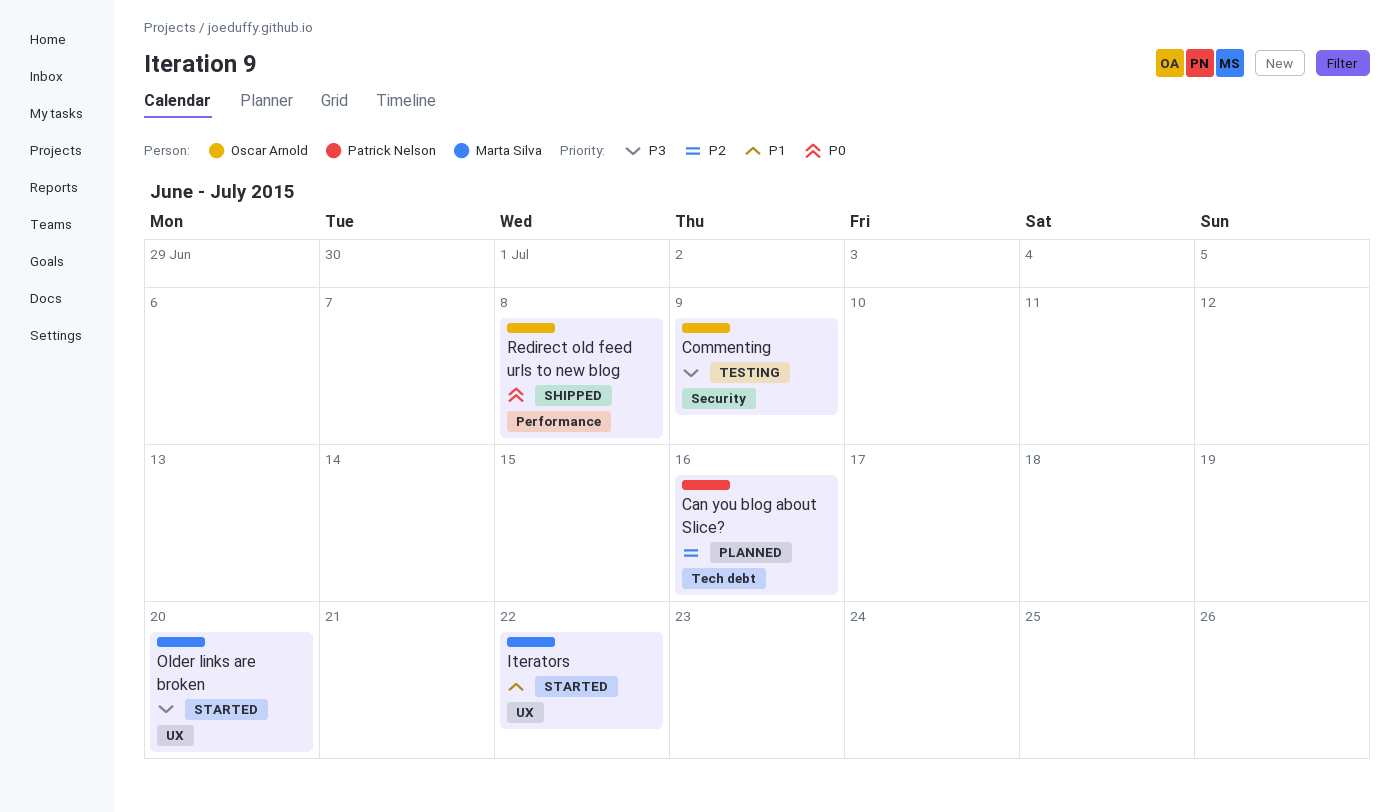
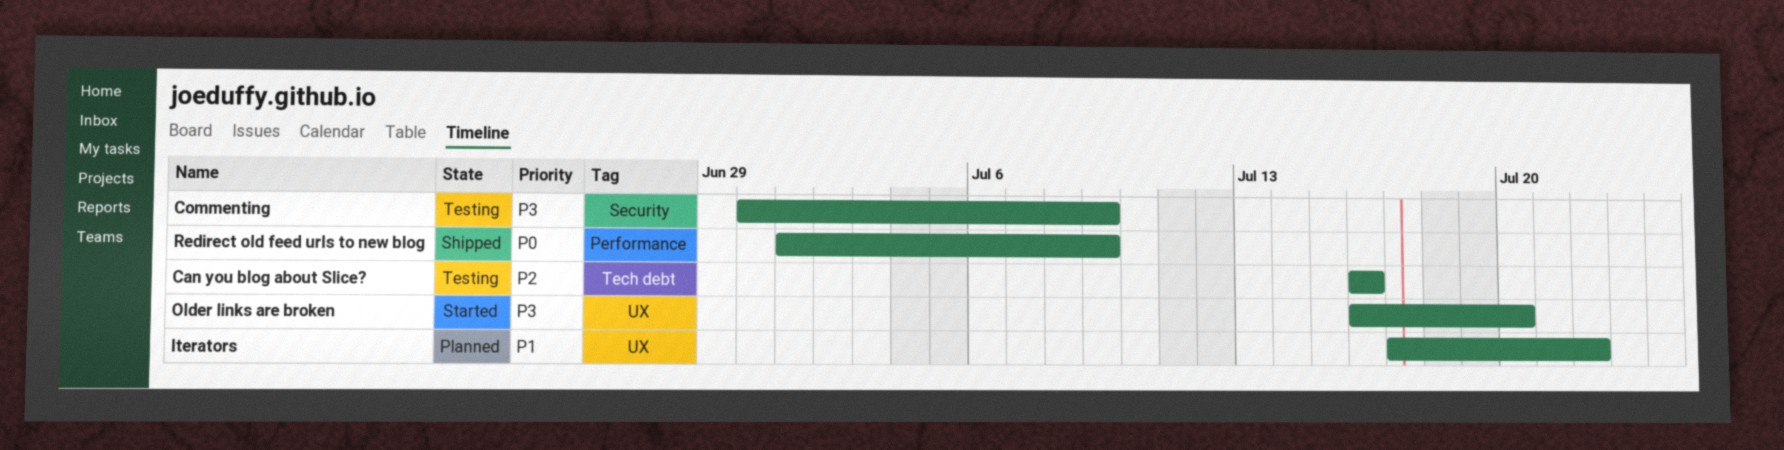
Can you blog about Slice?, status: Planned -> Testing
Iterators, status: Started -> Planned
Redirect old feed urls to new blog, due: Jul 8 -> Jul 9

